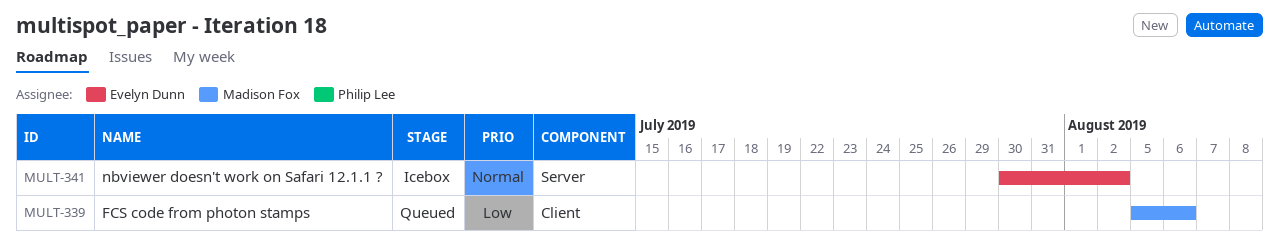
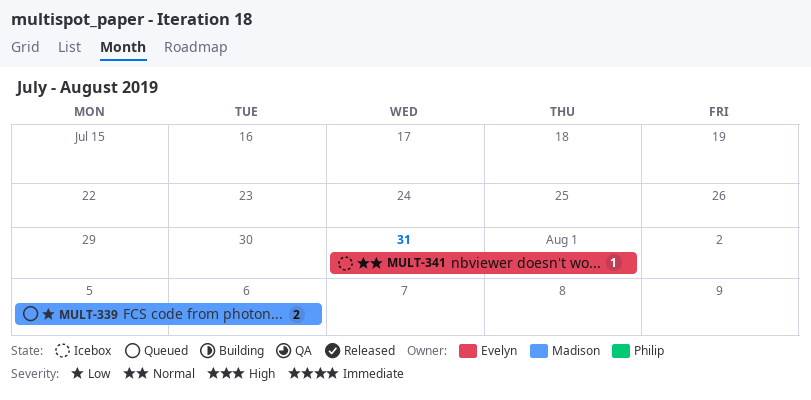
MULT-341, start: Jul 30 -> Jul 31
MULT-341, due: Aug 2 -> Aug 1

